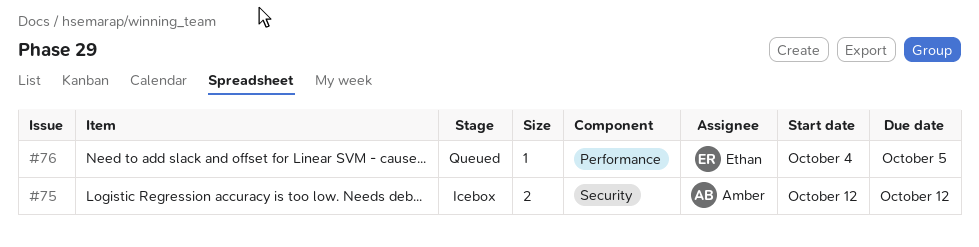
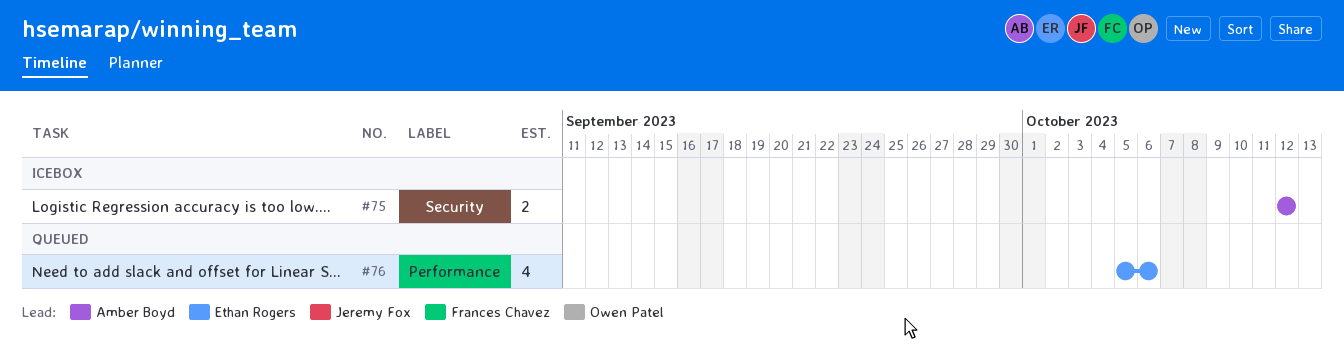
#76, estimate: 1 -> 4
#76, start: Oct 4 -> Oct 5
#76, due: Oct 5 -> Oct 6

